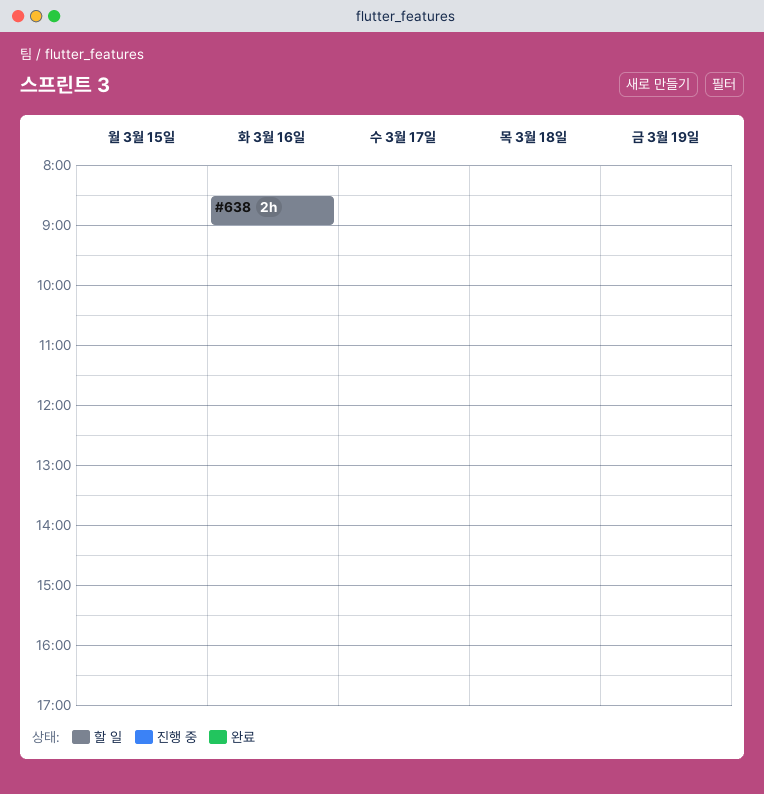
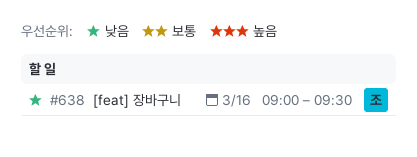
#638, begins: 08:30 -> 09:00
#638, ends: 09:00 -> 09:30

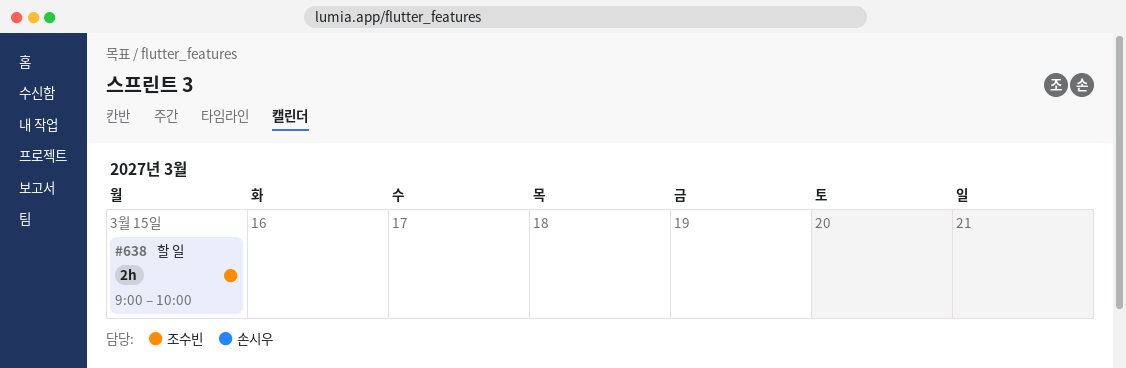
#638, day: Mar 16 -> Mar 15
#638, ends: 09:30 -> 10:00

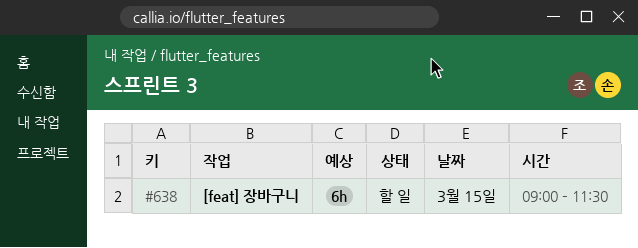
#638, estimate: 2h -> 6h
#638, ends: 10:00 -> 11:30

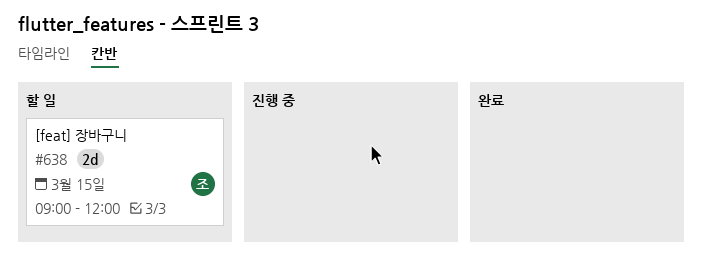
#638, estimate: 6h -> 2d
#638, ends: 11:30 -> 12:00

